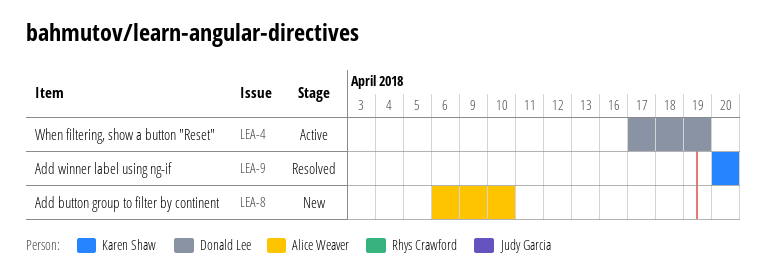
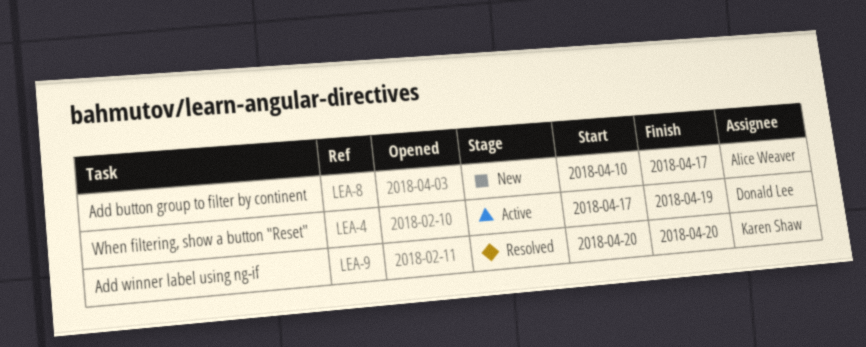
LEA-8, start: Apr 6 -> Apr 10
LEA-8, due: Apr 10 -> Apr 17

